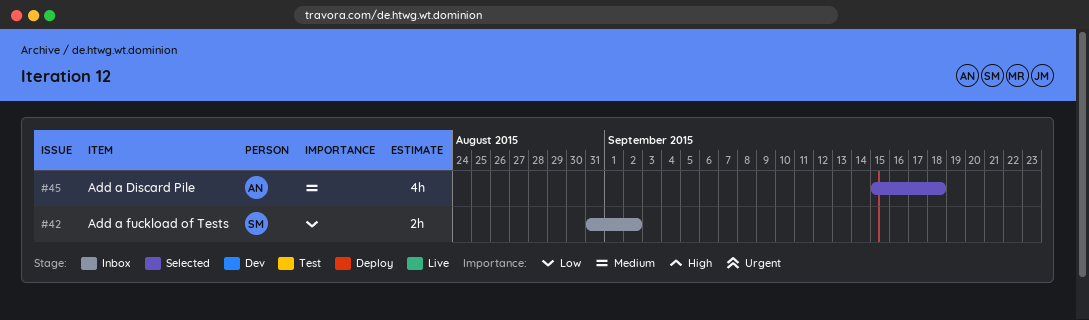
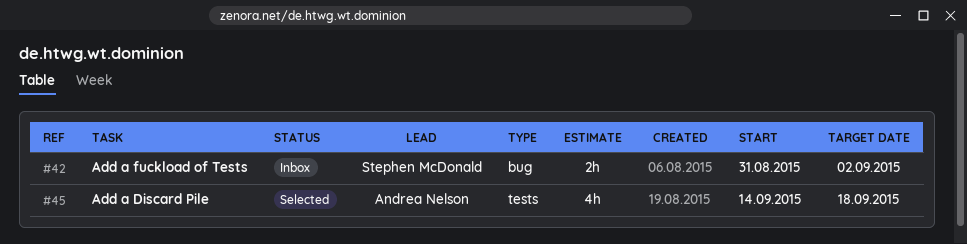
#45, start: Sep 15 -> Sep 14

